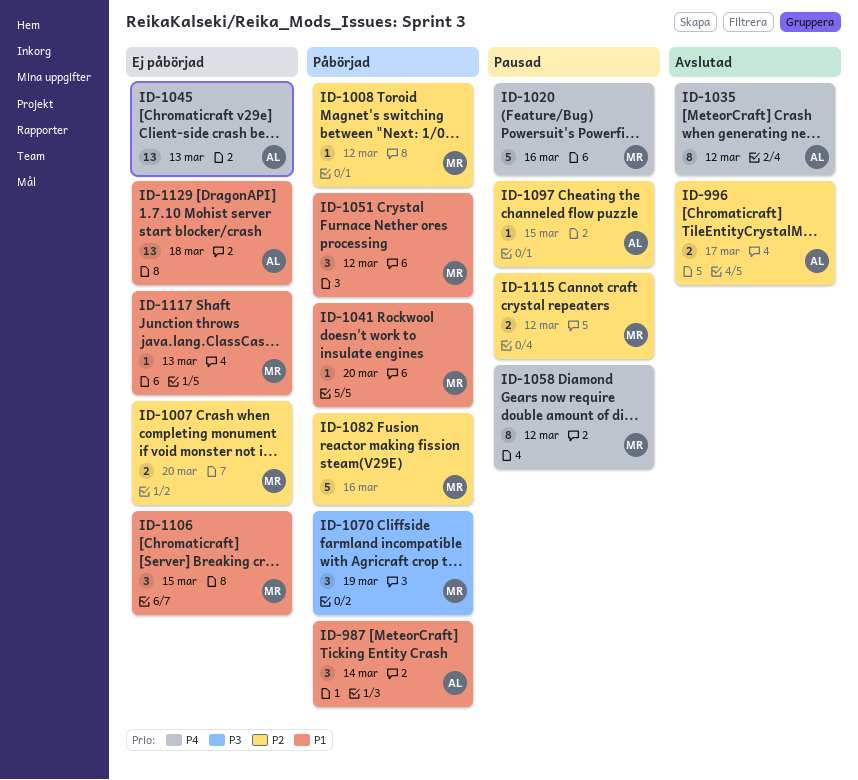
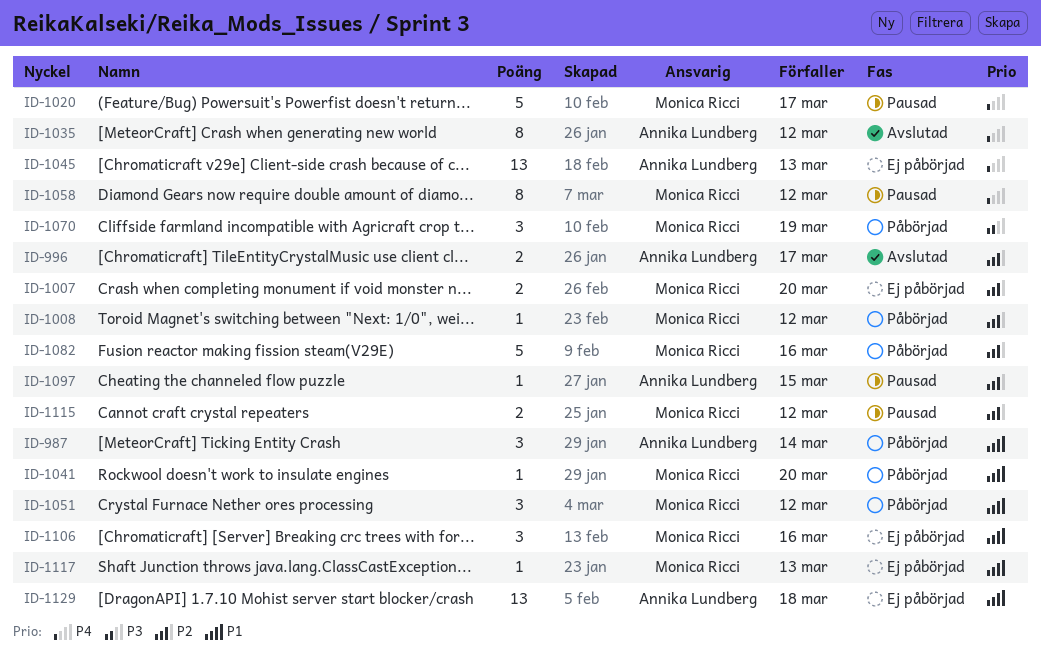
ID-1020, due: Mar 16 -> Mar 17
ID-1106, due: Mar 15 -> Mar 16

